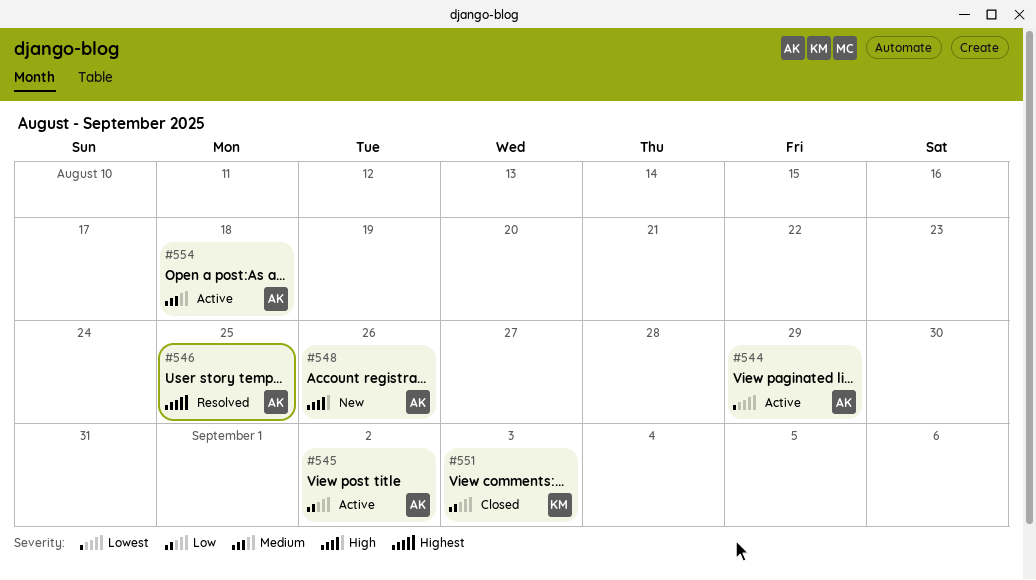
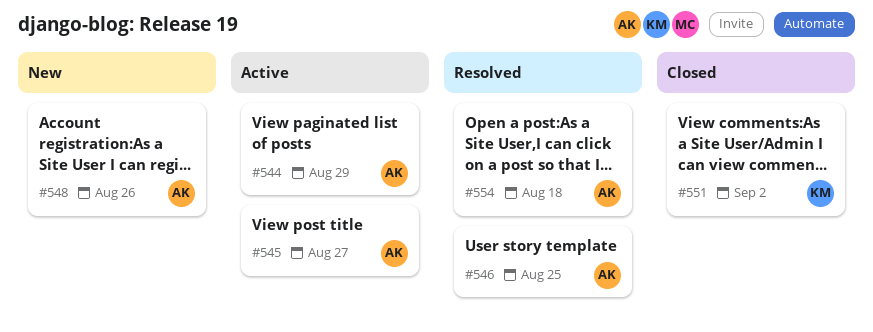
#545, due: Sep 2 -> Aug 27
#551, due: Sep 3 -> Sep 2
#554, status: Active -> Resolved

